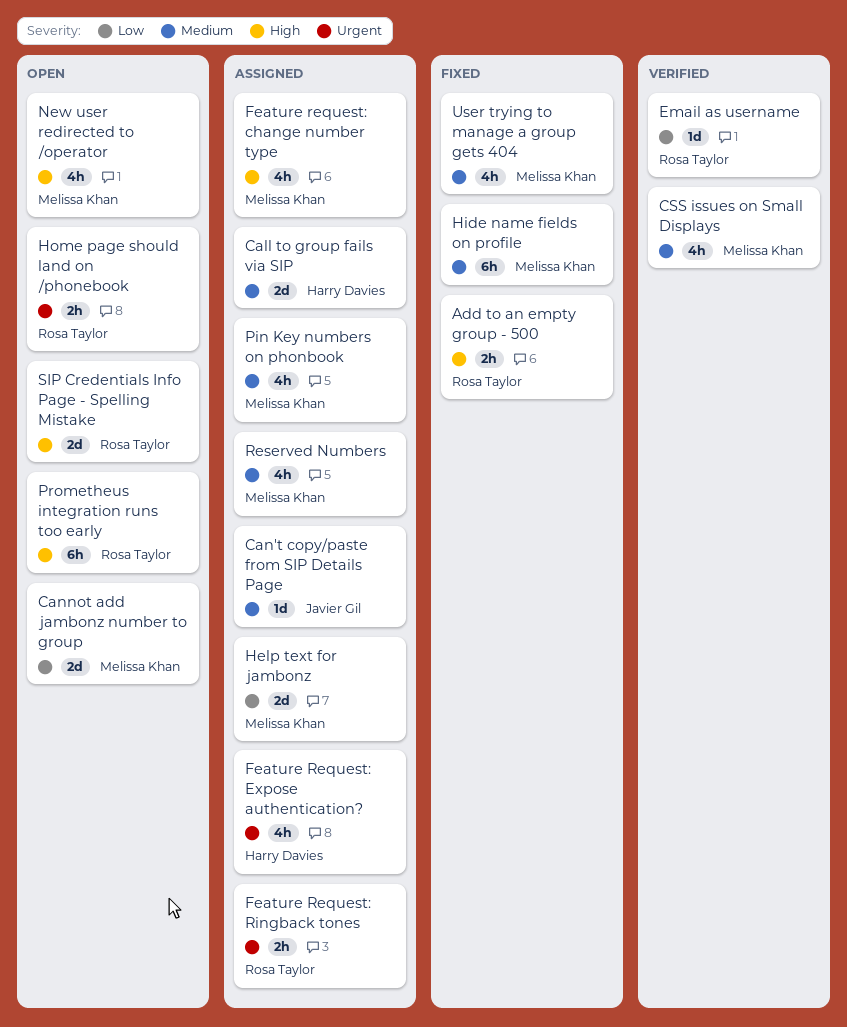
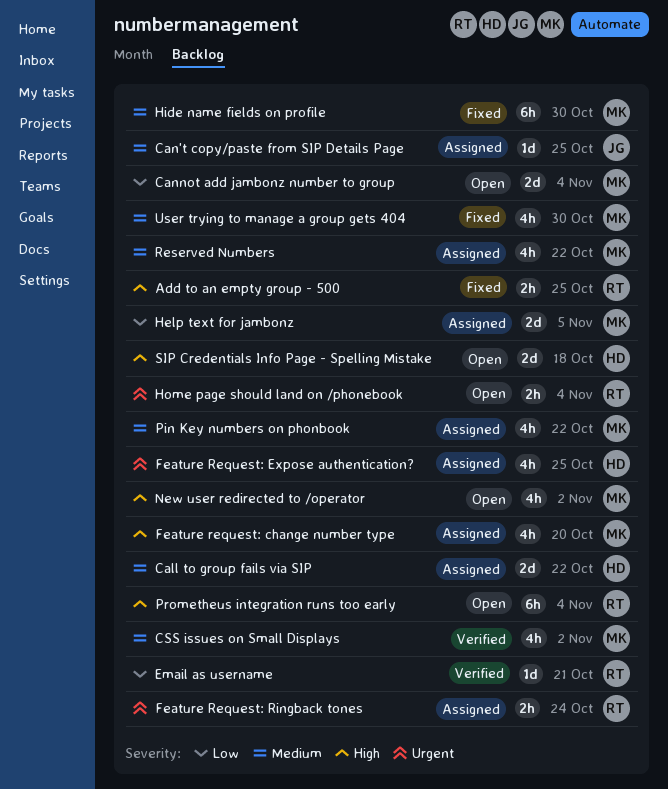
SIP Credentials Info Page - Spelling Mistake, owner: Rosa Taylor -> Harry Davies

